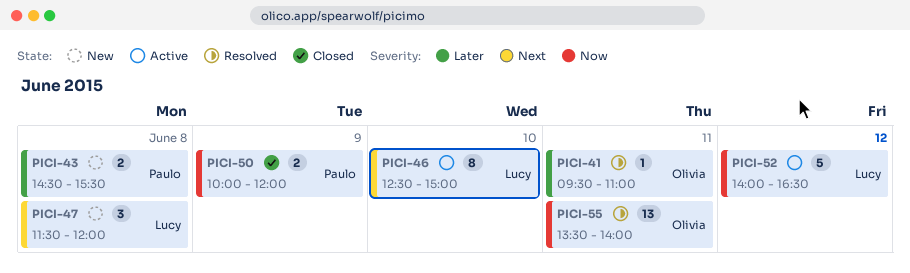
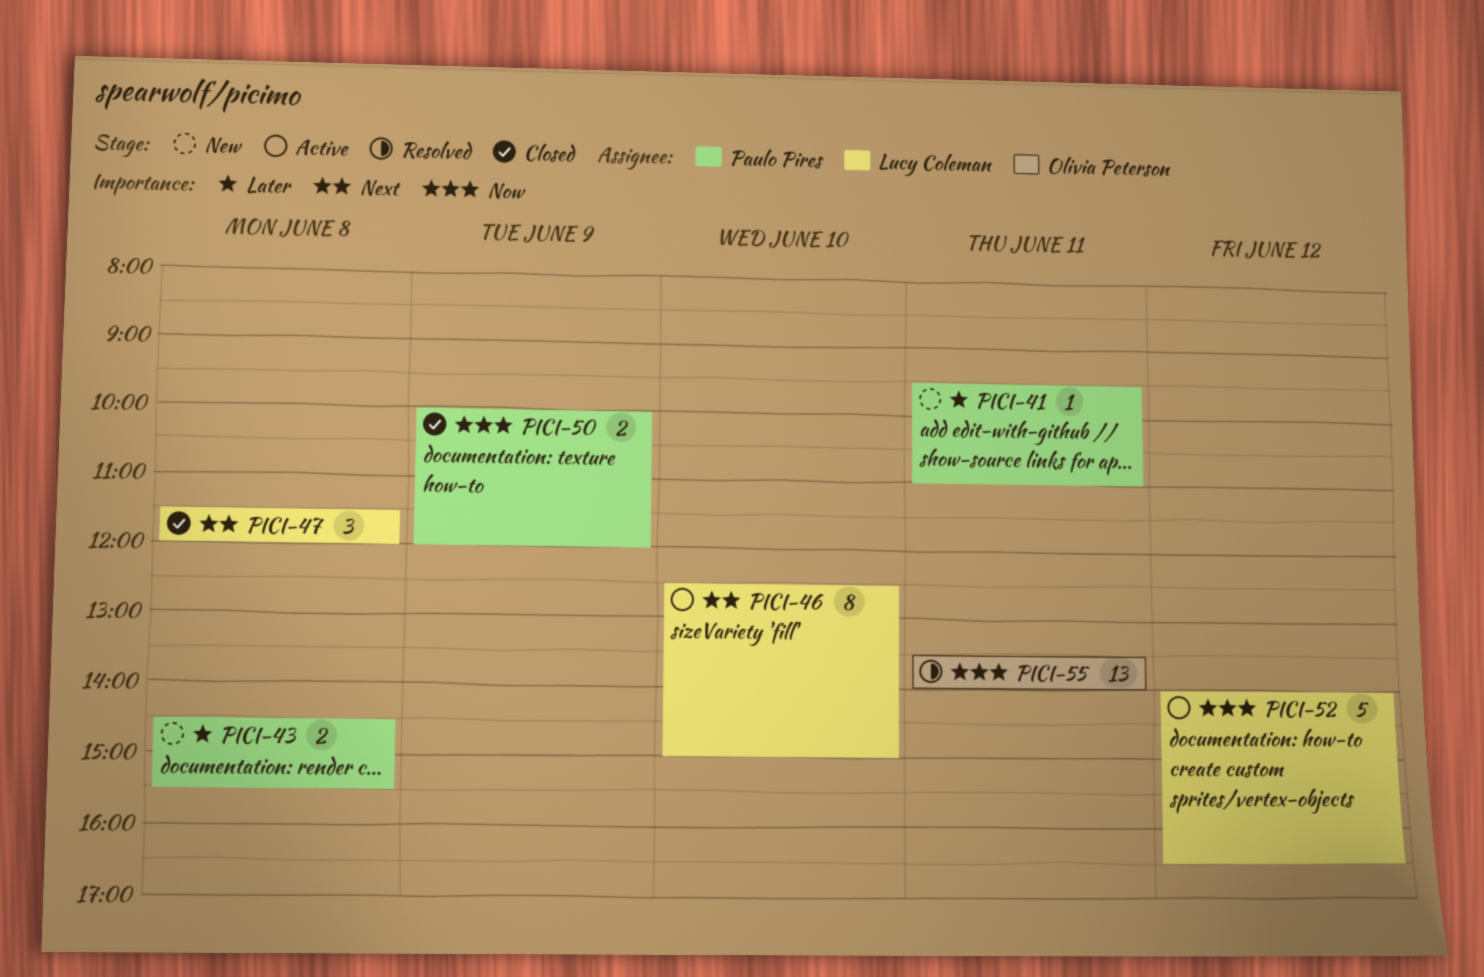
PICI-41, status: Resolved -> New
PICI-41, owner: Olivia Peterson -> Paulo Pires
PICI-47, status: New -> Closed

